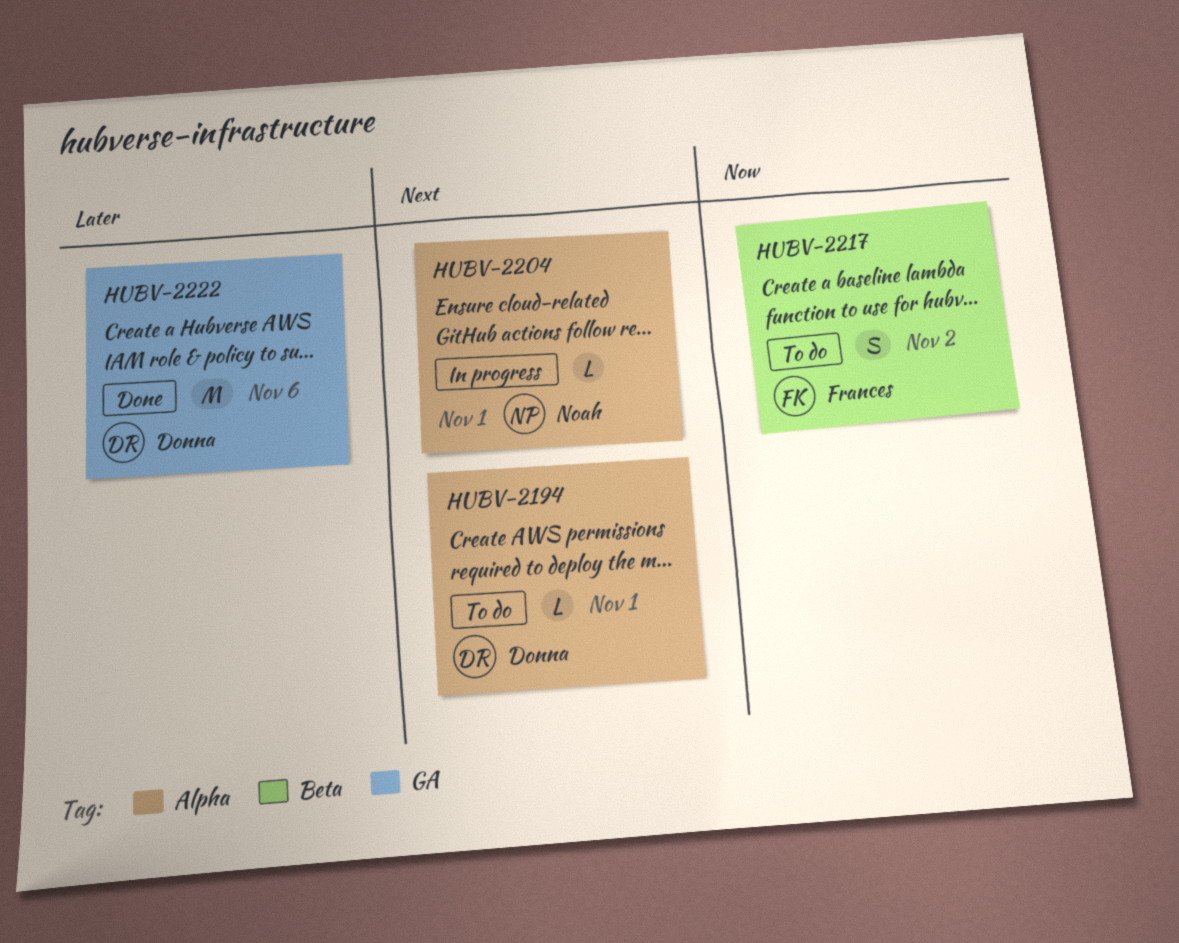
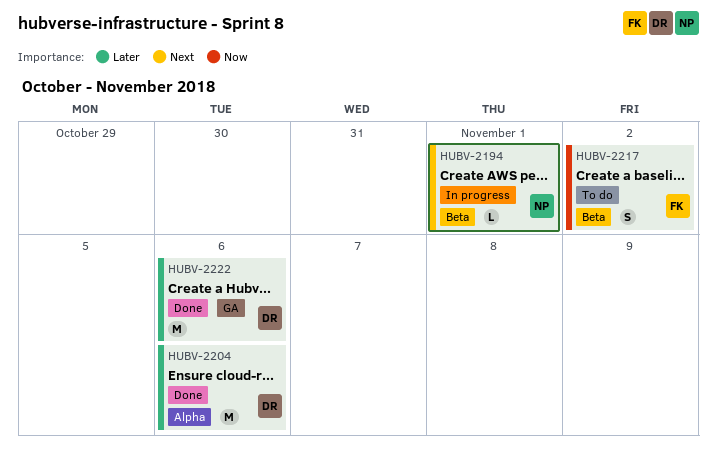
HUBV-2194, status: To do -> In progress
HUBV-2194, owner: Donna -> Noah
HUBV-2194, label: Alpha -> Beta
HUBV-2204, status: In progress -> Done
HUBV-2204, owner: Noah -> Donna
HUBV-2204, priority: Next -> Later
HUBV-2204, estimate: L -> M
HUBV-2204, due: Nov 1 -> Nov 6

